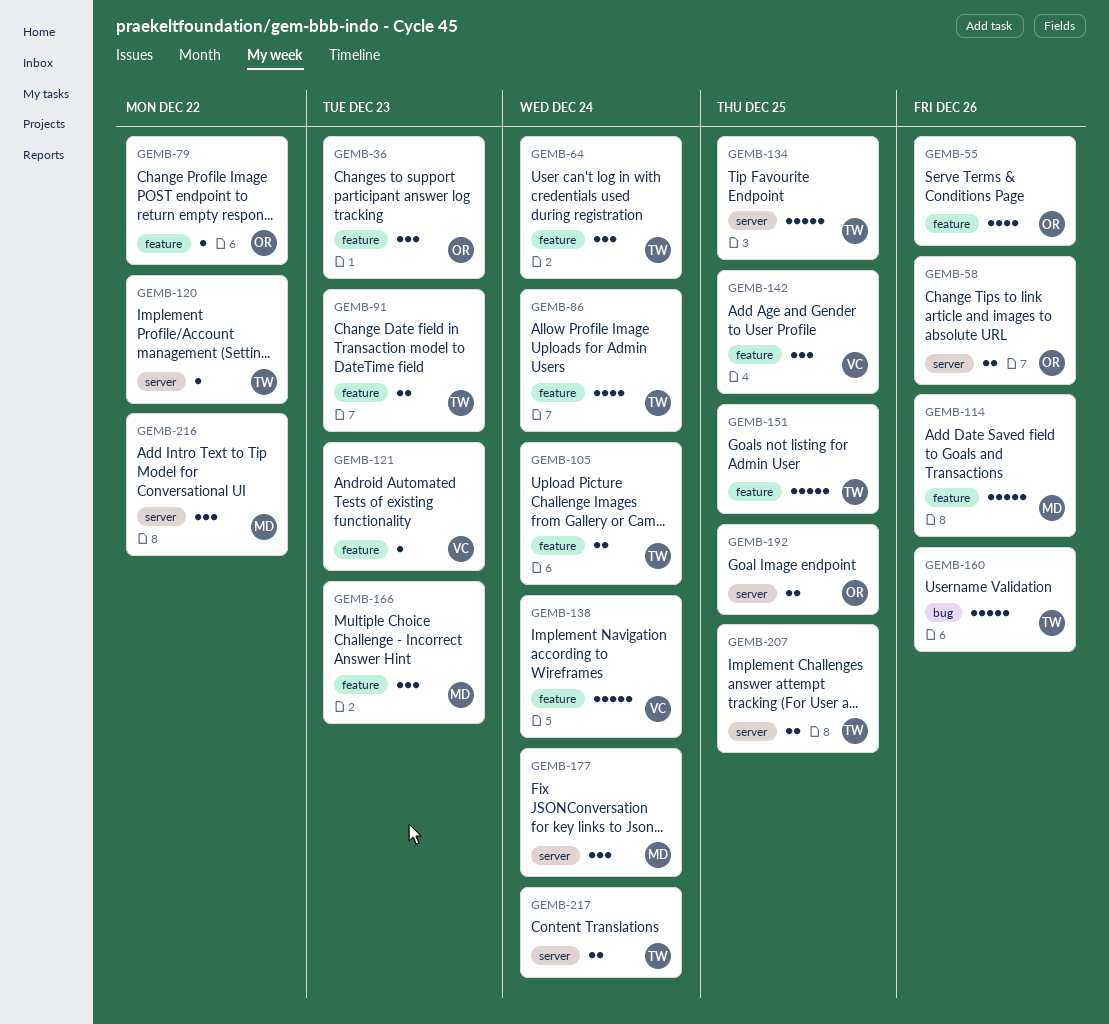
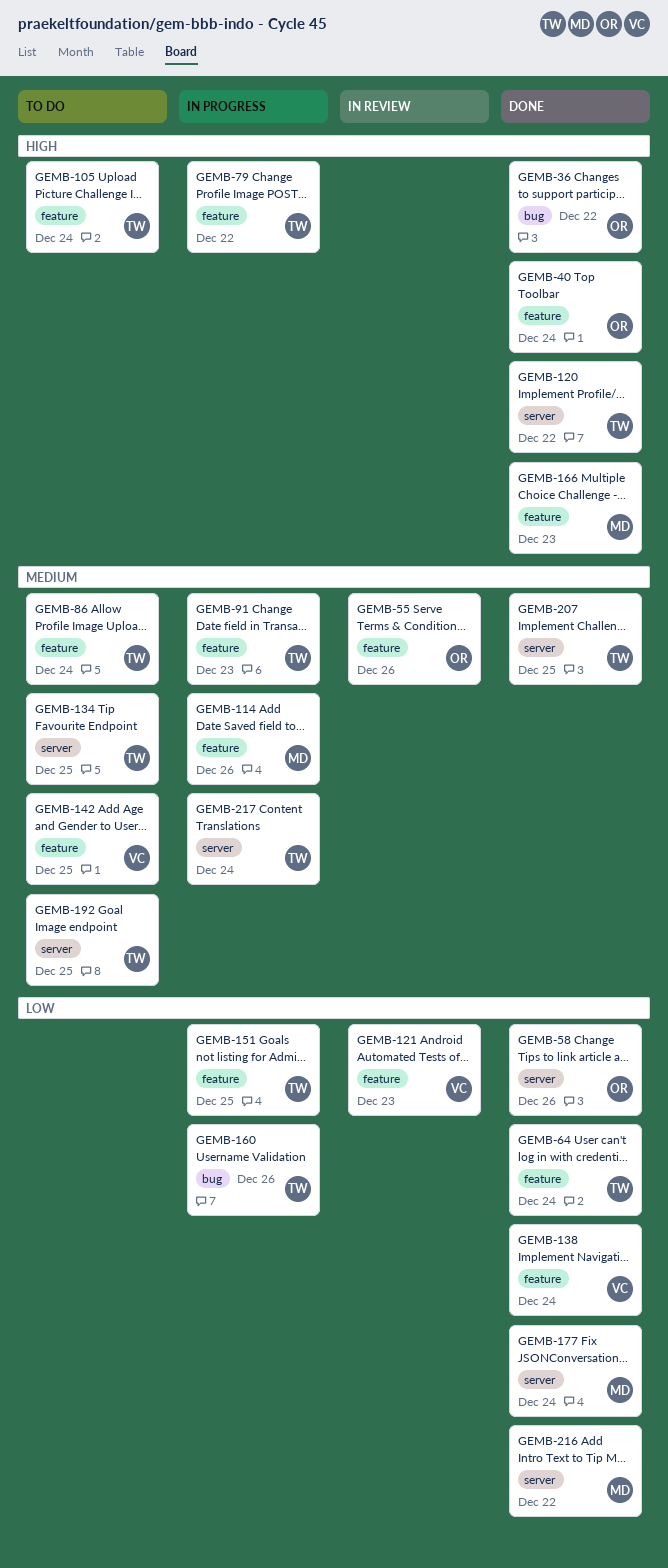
GEMB-36, label: feature -> bug
GEMB-36, due: Dec 23 -> Dec 22
GEMB-40: none -> present
GEMB-79, owner: OR -> TW
GEMB-192, owner: OR -> TW

